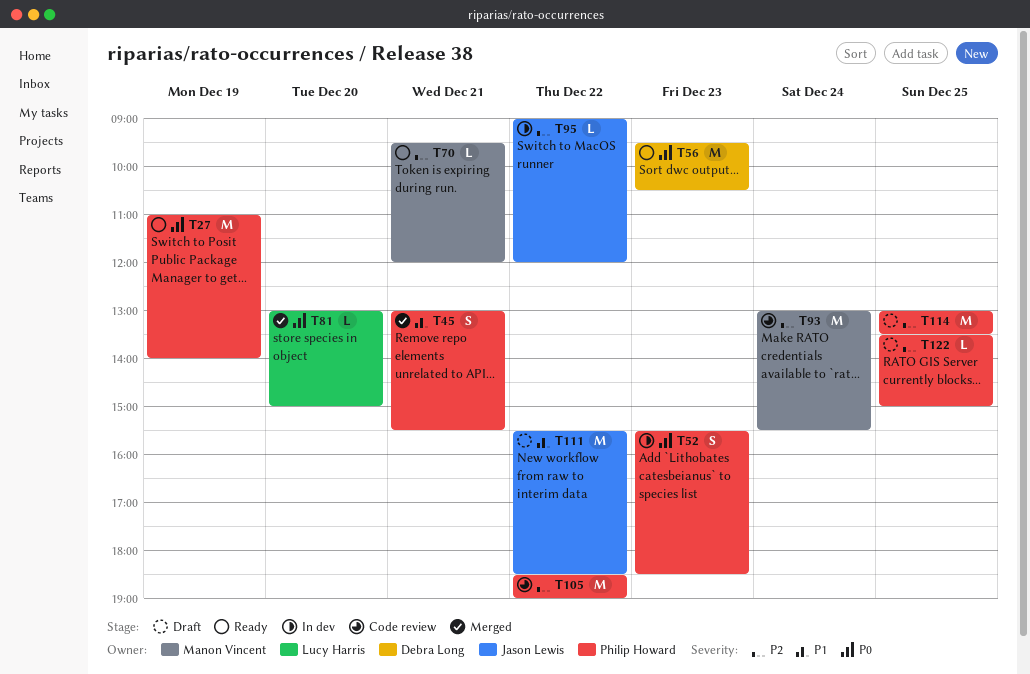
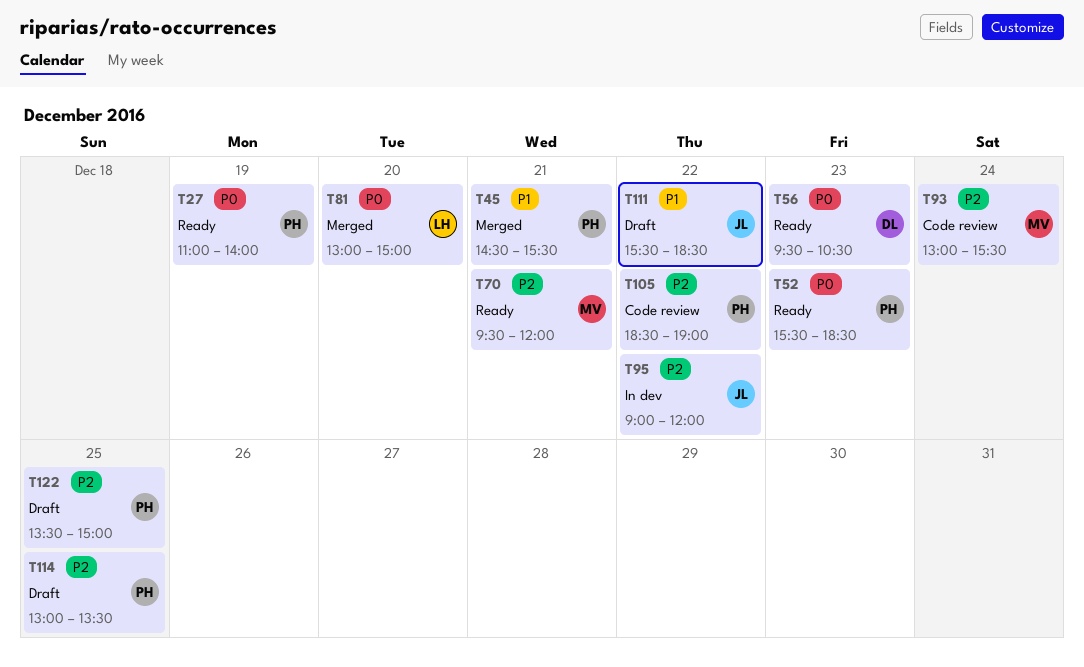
T45, begins: 13:00 -> 14:30
T52, status: In dev -> Ready

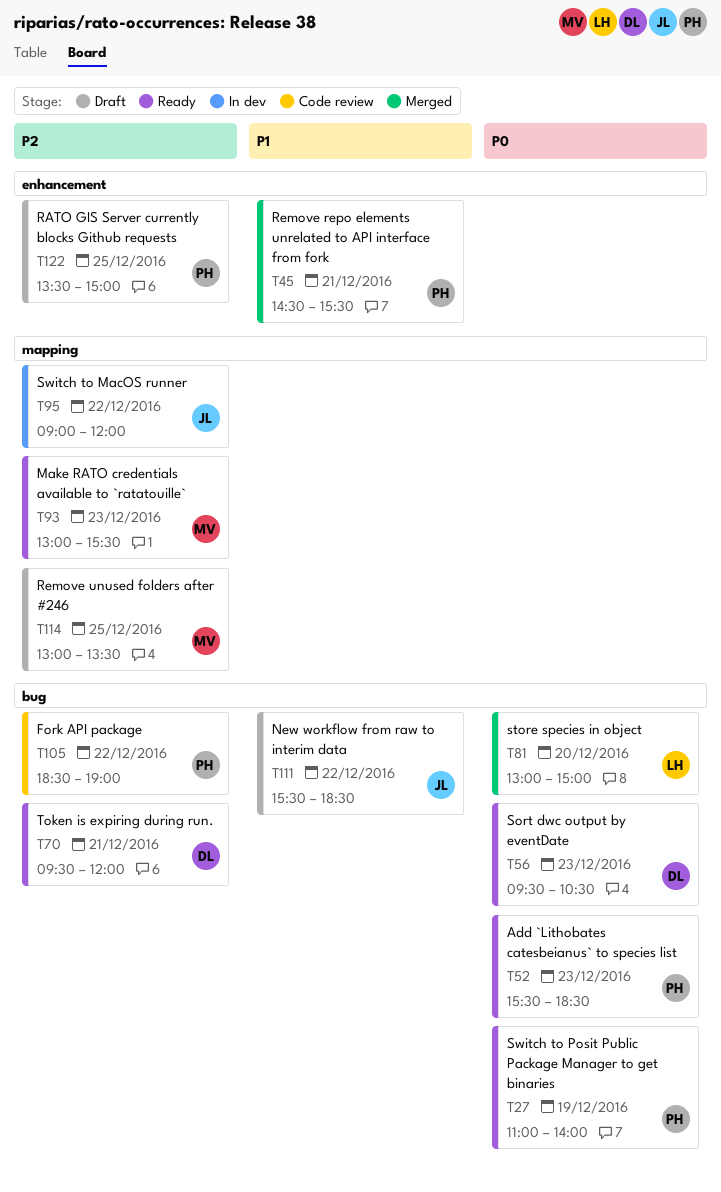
T70, owner: MV -> DL
T93, status: Code review -> Ready
T93, day: Dec 24 -> Dec 23
T114, owner: PH -> MV

